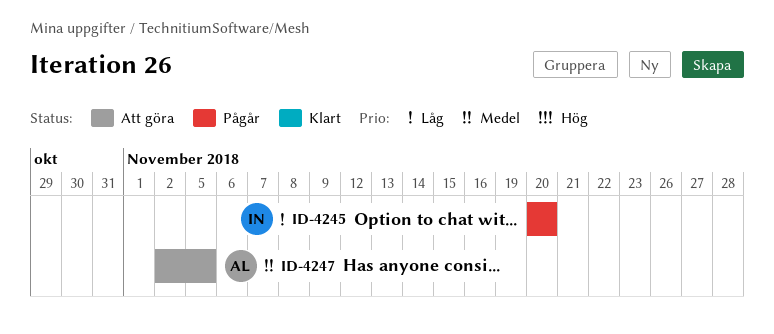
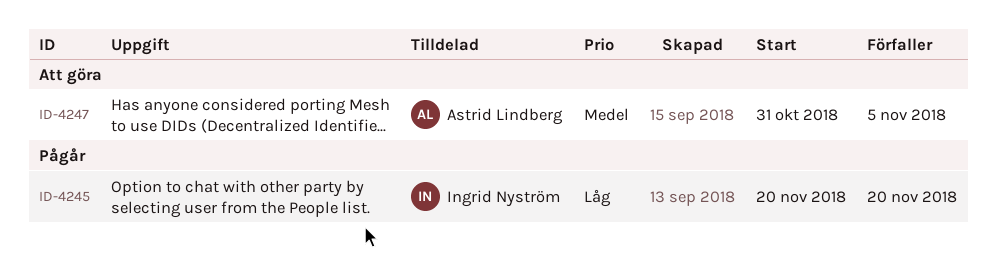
ID-4247, start: Nov 2 -> Oct 31

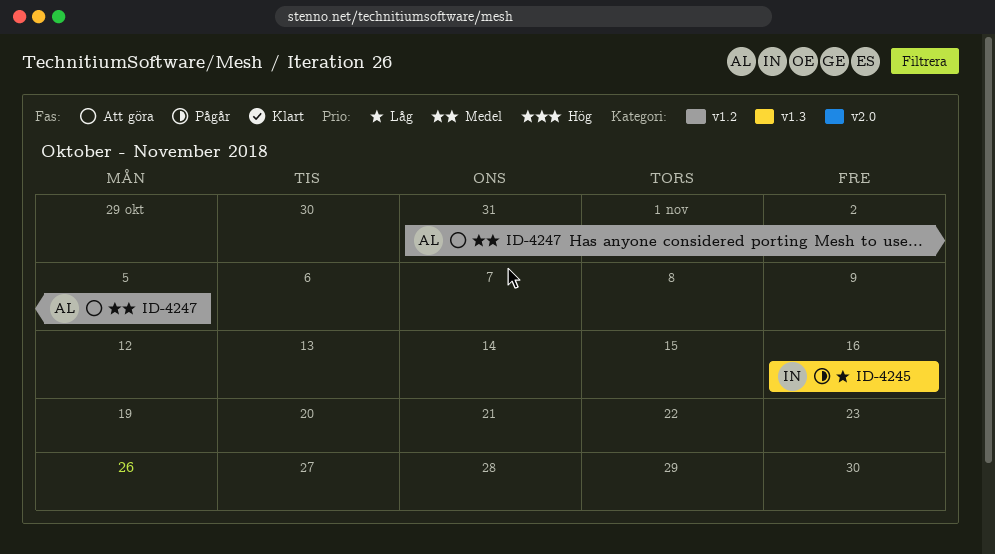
ID-4245, start: Nov 20 -> Nov 16
ID-4245, due: Nov 20 -> Nov 16

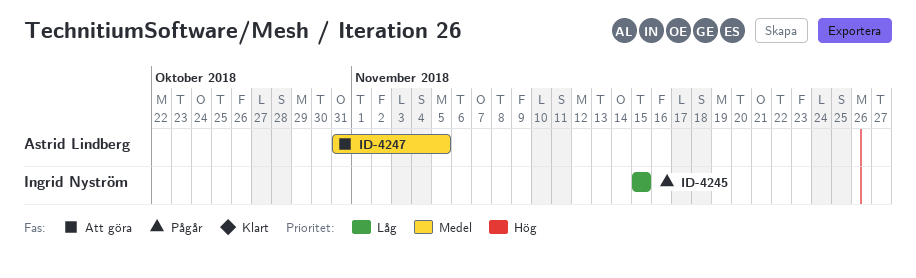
ID-4245, start: Nov 16 -> Nov 15
ID-4245, due: Nov 16 -> Nov 15

